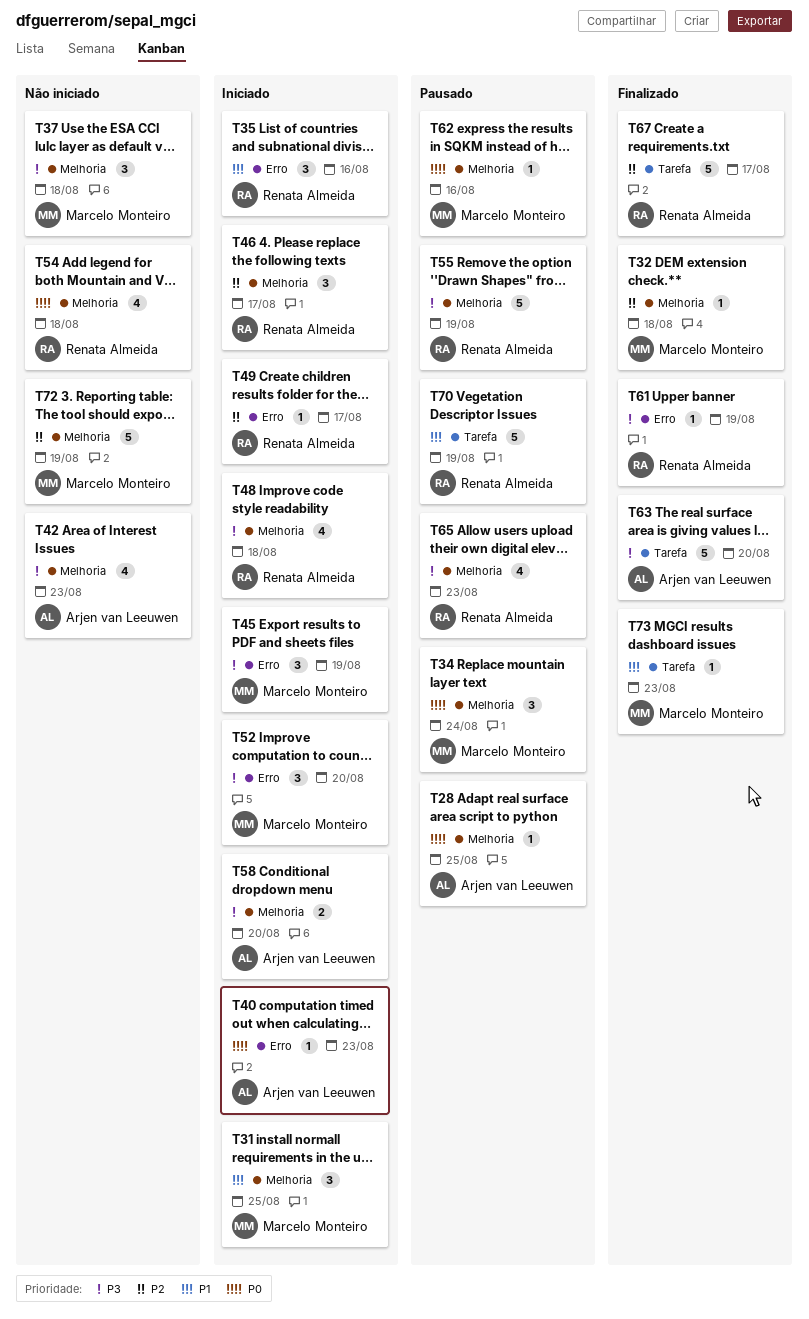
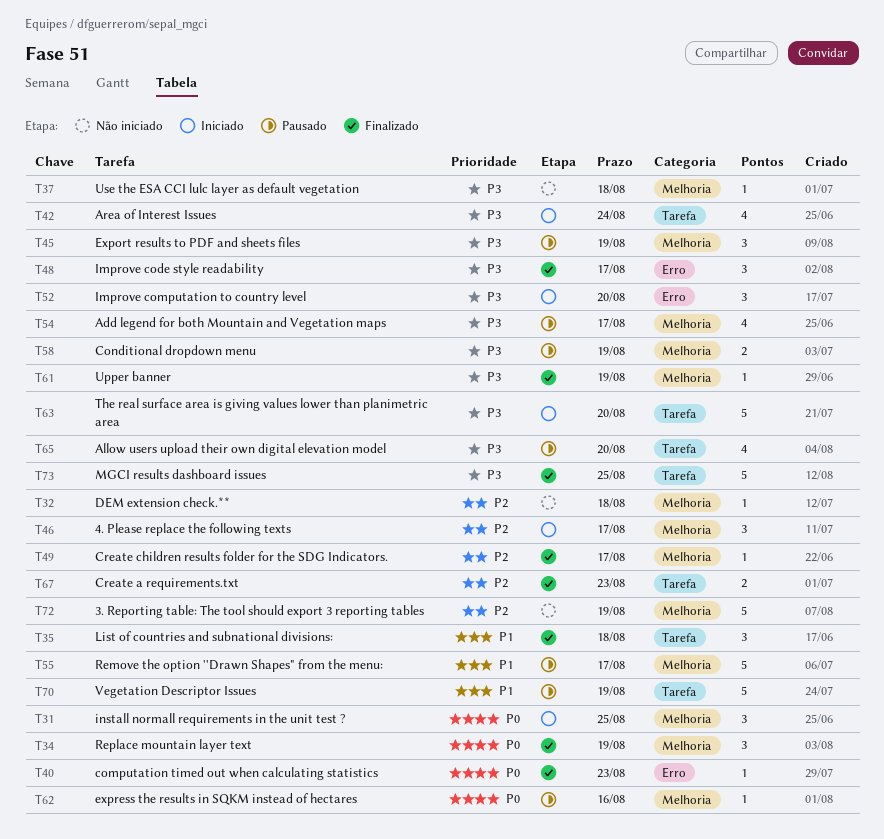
T28: present -> none
T31, priority: P1 -> P0
T32, status: Finalizado -> Não iniciado
T34, status: Pausado -> Finalizado
T34, due: Aug 24 -> Aug 19
T35, status: Iniciado -> Finalizado
T35, label: Erro -> Tarefa
T35, due: Aug 16 -> Aug 18
T37, estimate: 3 -> 1
T40, status: Iniciado -> Finalizado
T42, status: Não iniciado -> Iniciado
T42, label: Melhoria -> Tarefa
T42, due: Aug 23 -> Aug 24
T45, status: Iniciado -> Pausado
T45, label: Erro -> Melhoria
T48, status: Iniciado -> Finalizado
T48, label: Melhoria -> Erro
T48, estimate: 4 -> 3
T48, due: Aug 18 -> Aug 17
T49, status: Iniciado -> Finalizado
T49, label: Erro -> Melhoria
T54, status: Não iniciado -> Pausado
T54, priority: P0 -> P3
T54, due: Aug 18 -> Aug 17
T55, priority: P3 -> P1
T55, due: Aug 19 -> Aug 17
T58, status: Iniciado -> Pausado
T58, due: Aug 20 -> Aug 19
T61, label: Erro -> Melhoria
T63, status: Finalizado -> Iniciado
T65, label: Melhoria -> Tarefa
T65, due: Aug 23 -> Aug 20
T67, estimate: 5 -> 2
T67, due: Aug 17 -> Aug 23
T73, priority: P1 -> P3
T73, estimate: 1 -> 5
T73, due: Aug 23 -> Aug 25

